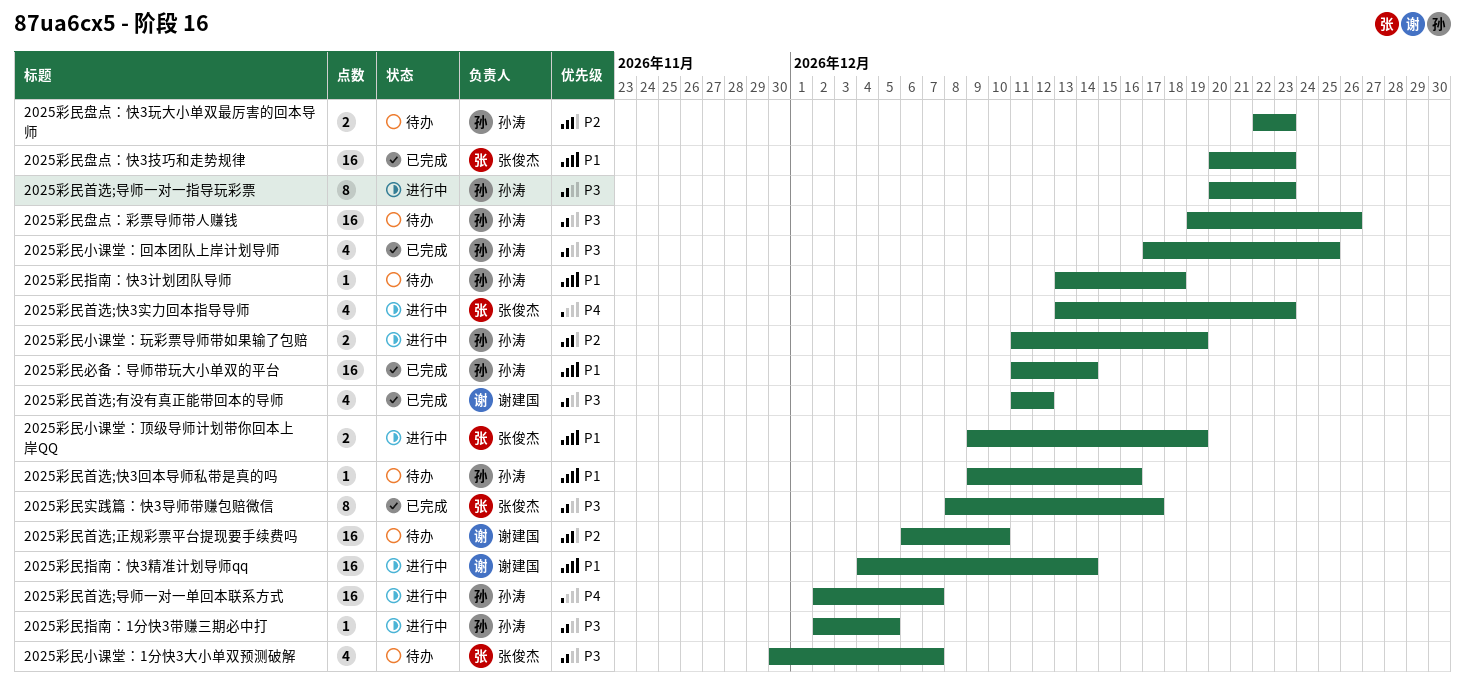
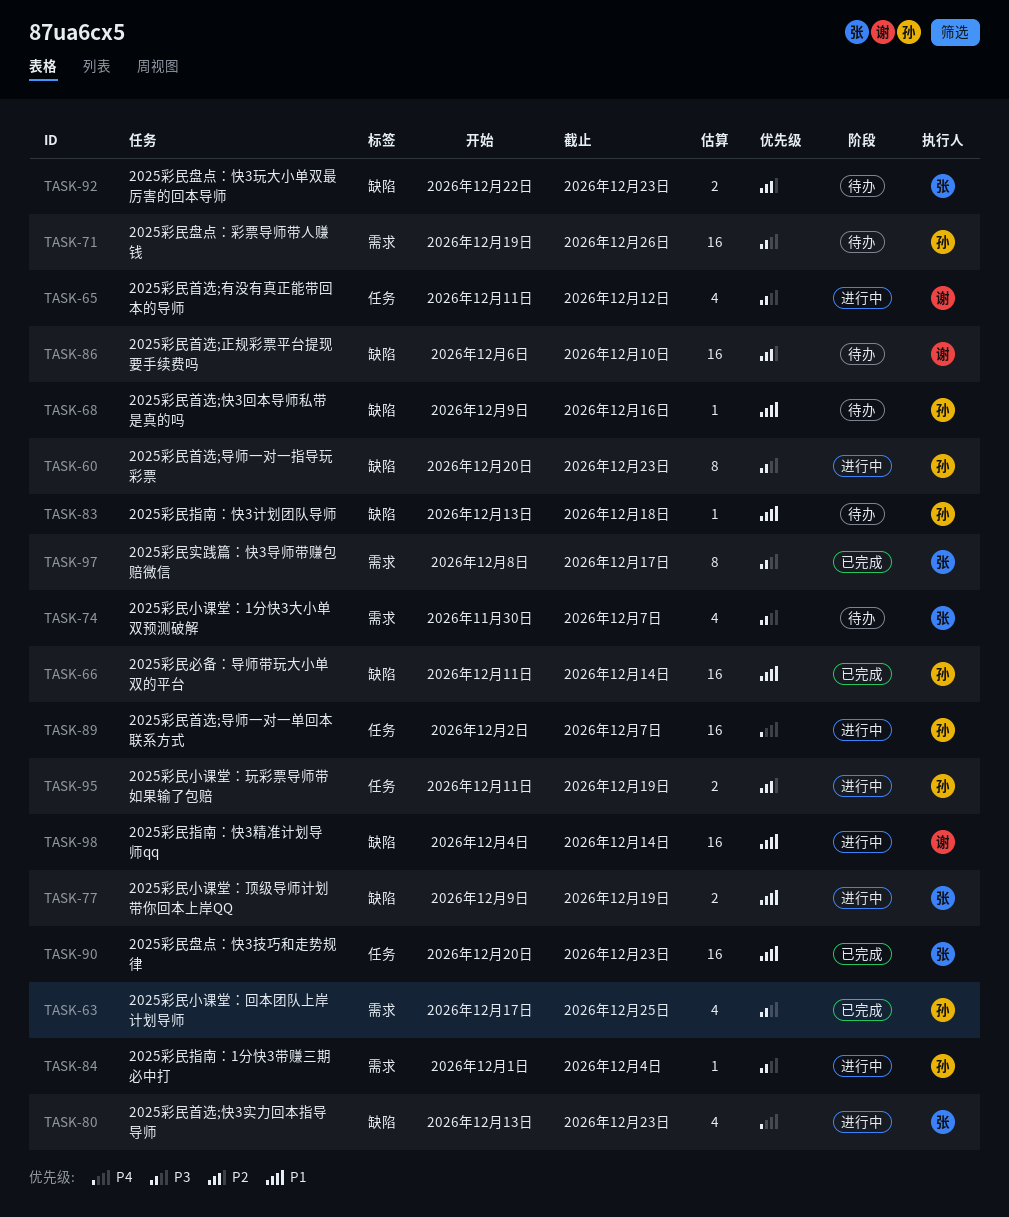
2025彩民指南：1分快3带赚三期必中打, start: Dec 2 -> Dec 1
2025彩民指南：1分快3带赚三期必中打, due: Dec 5 -> Dec 4
2025彩民盘点：快3玩大小单双最厉害的回本导师, owner: 孙涛 -> 张俊杰
2025彩民首选;有没有真正能带回本的导师, status: 已完成 -> 进行中

